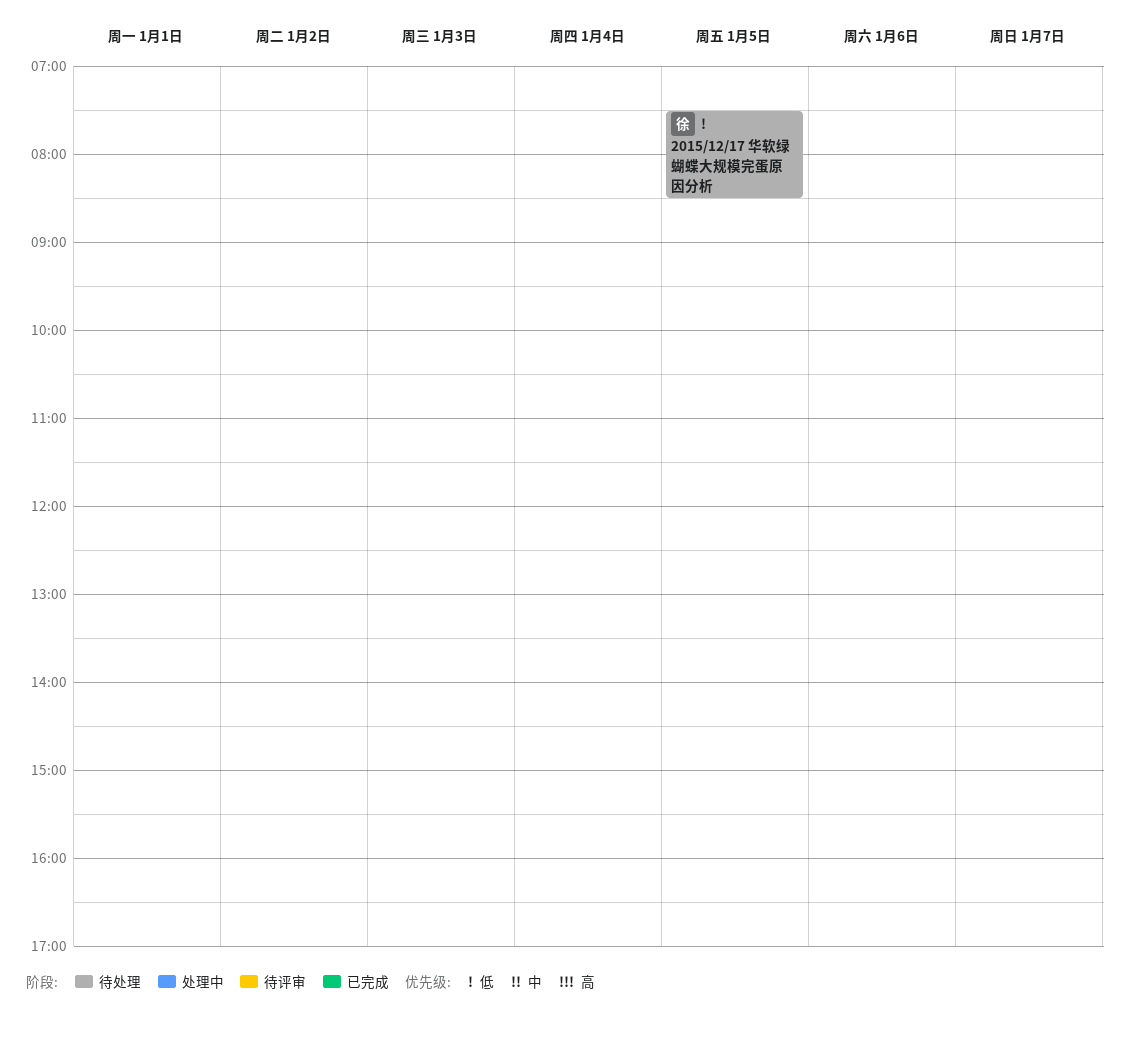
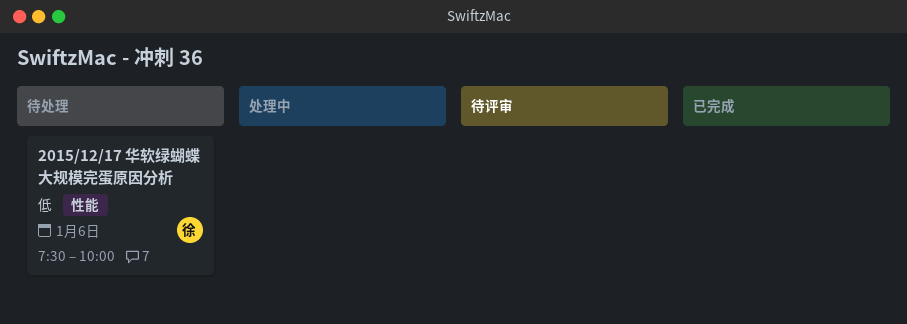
2015/12/17 华软绿蝴蝶大规模完蛋原因分析, day: Jan 5 -> Jan 6
2015/12/17 华软绿蝴蝶大规模完蛋原因分析, ends: 08:30 -> 10:00

